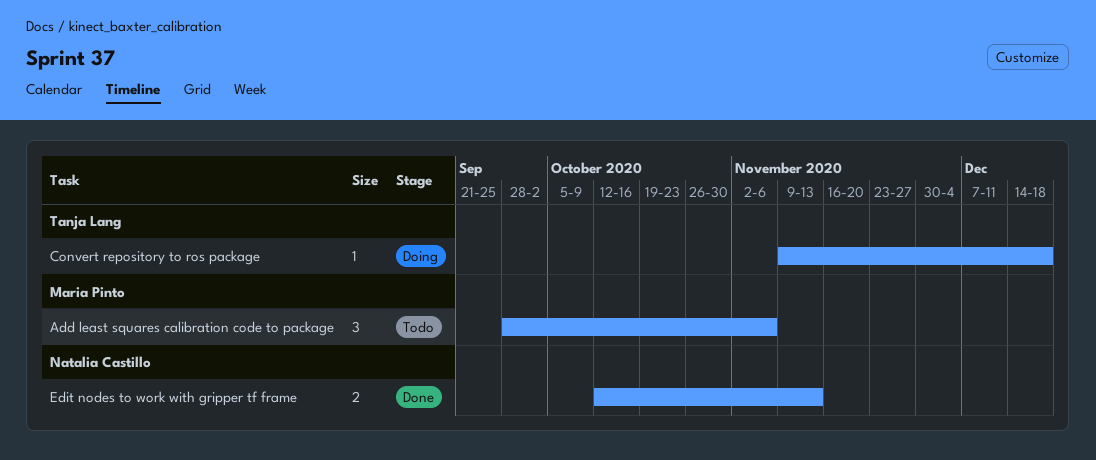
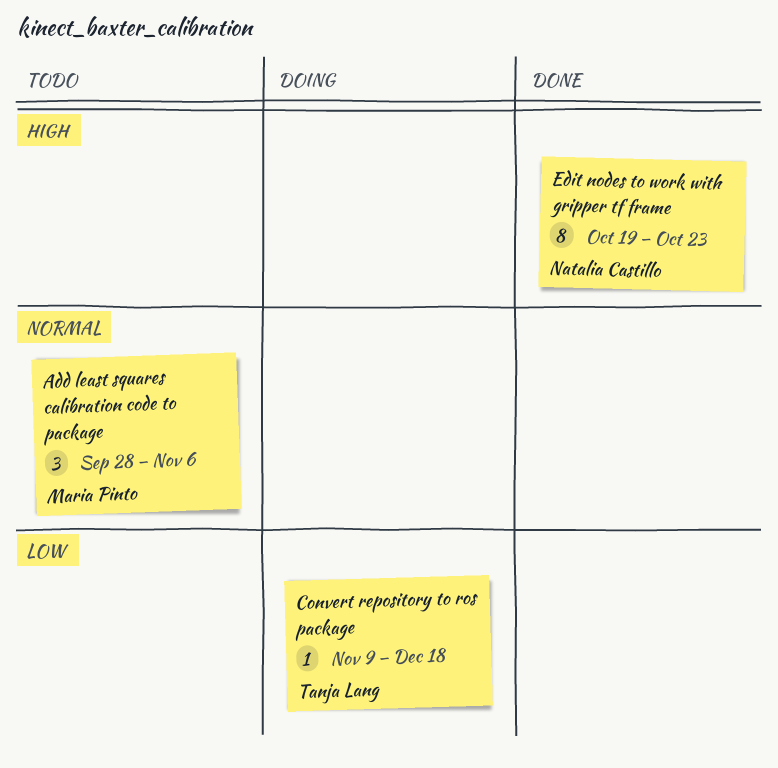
Edit nodes to work with gripper tf frame, estimate: 2 -> 8
Edit nodes to work with gripper tf frame, start: Oct 12 -> Oct 19
Edit nodes to work with gripper tf frame, due: Nov 13 -> Oct 23

